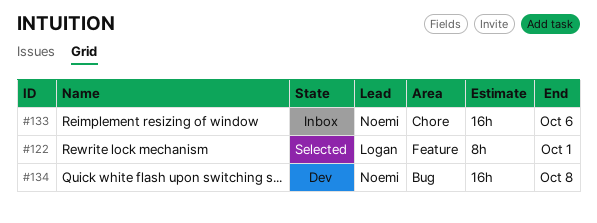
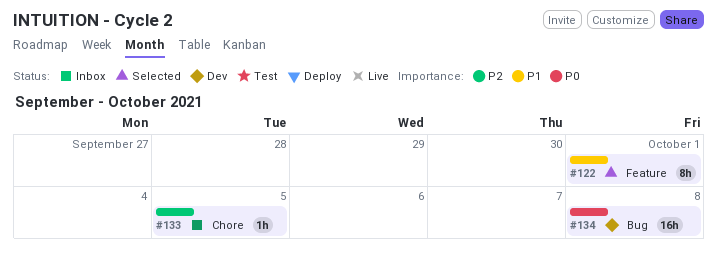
#133, estimate: 16h -> 1h
#133, due: Oct 6 -> Oct 5

